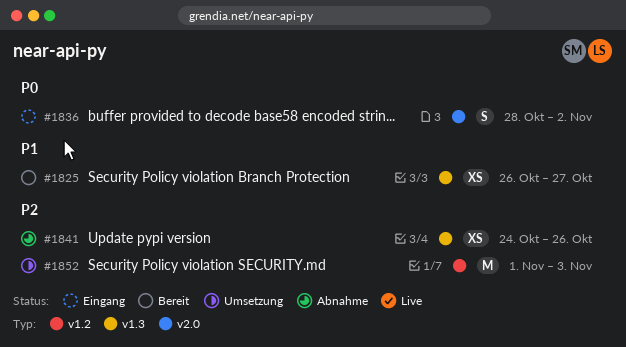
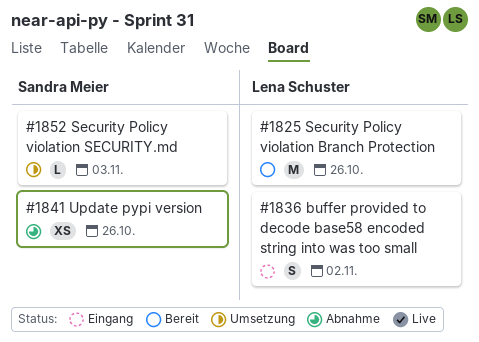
#1825, estimate: XS -> M
#1825, due: Oct 27 -> Oct 26
#1852, estimate: M -> L

